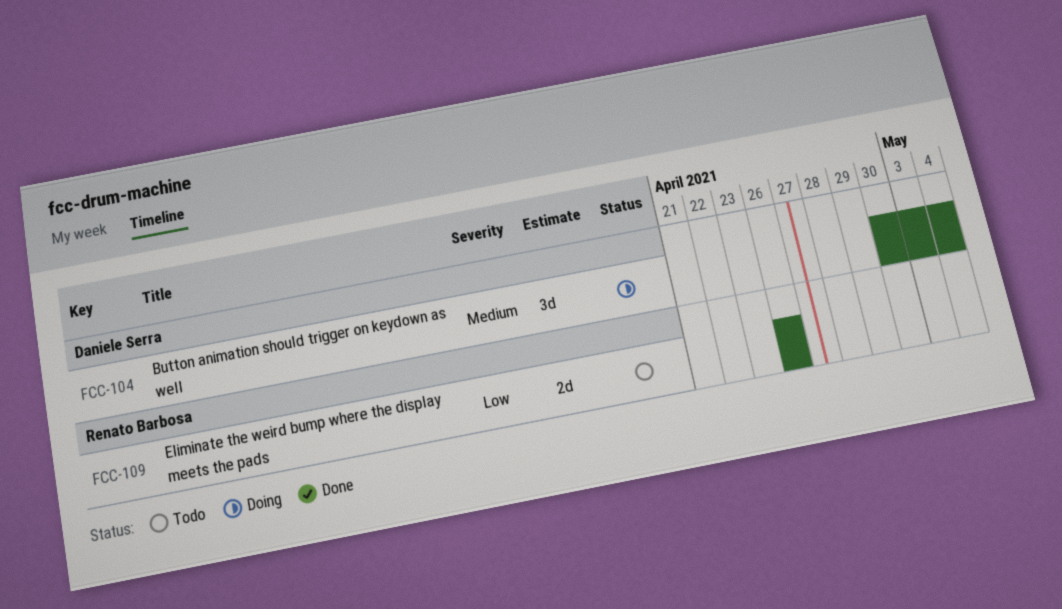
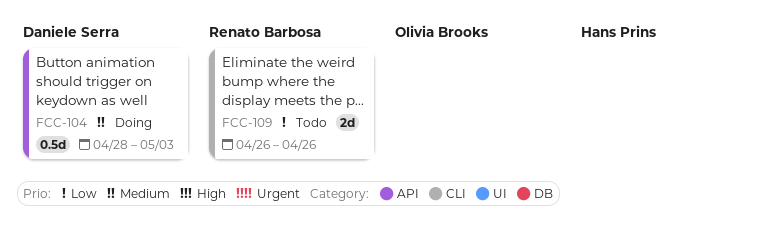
FCC-104, estimate: 3d -> 0.5d
FCC-104, start: Apr 30 -> Apr 28
FCC-104, due: May 4 -> May 3

